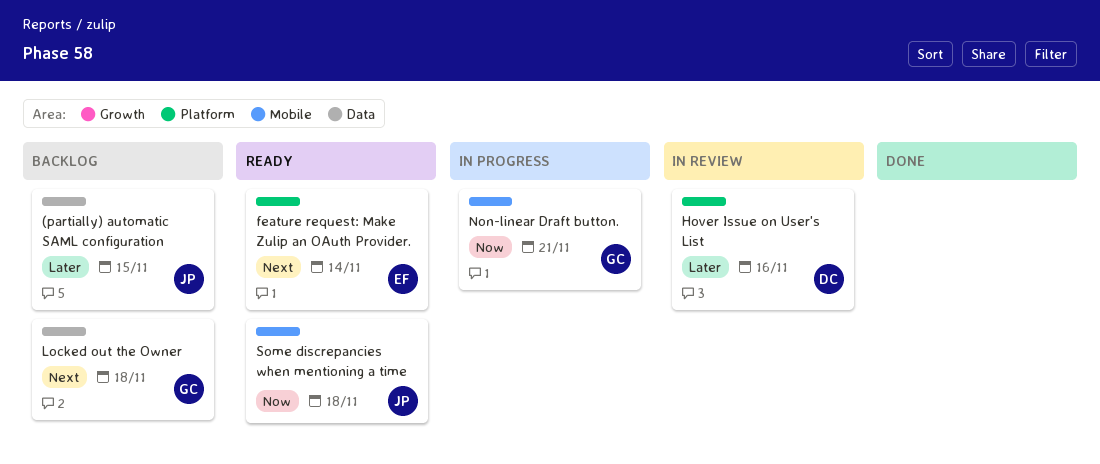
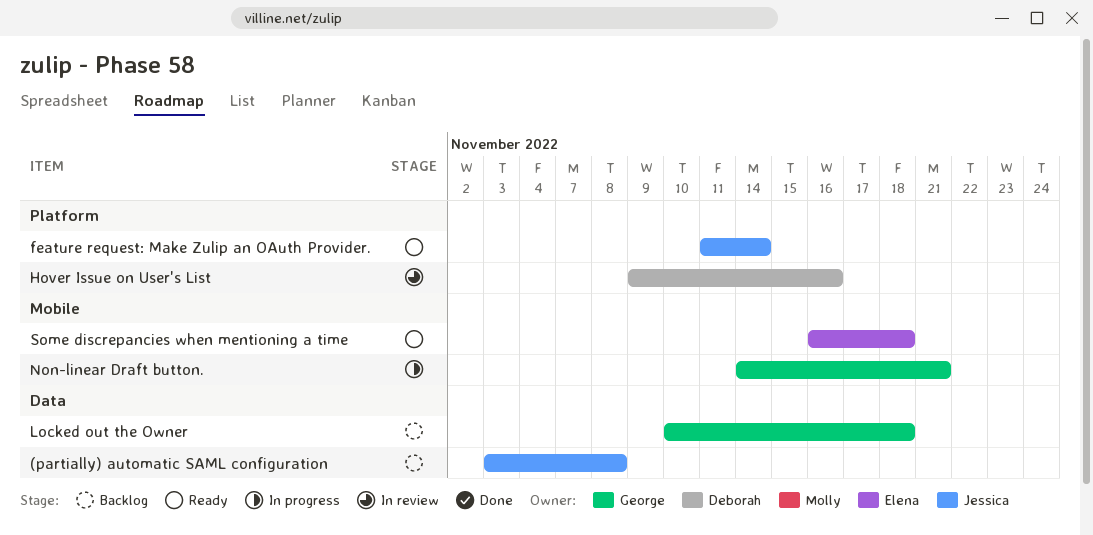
(partially) automatic SAML configuration, due: Nov 15 -> Nov 8
feature request: Make Zulip an OAuth Provider., owner: Elena -> Jessica
Some discrepancies when mentioning a time, owner: Jessica -> Elena

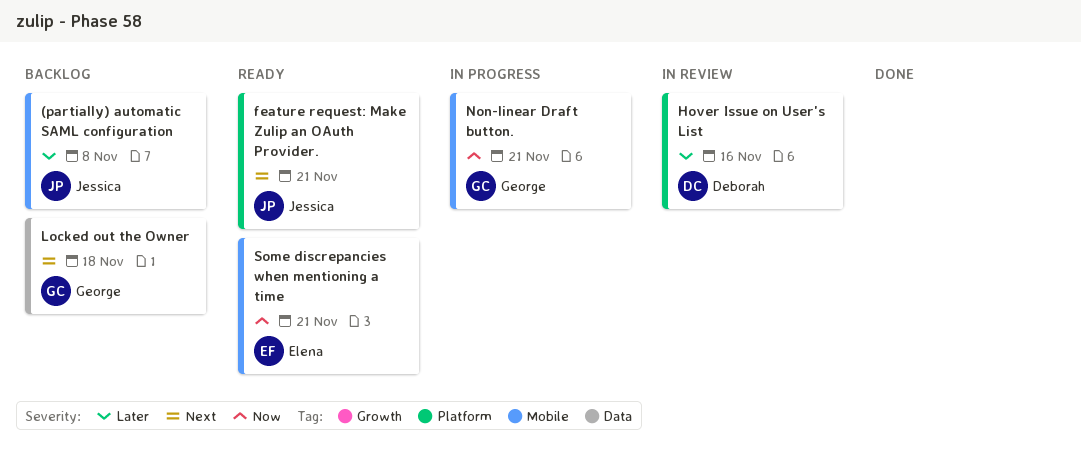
(partially) automatic SAML configuration, label: Data -> Mobile
feature request: Make Zulip an OAuth Provider., due: Nov 14 -> Nov 21
Some discrepancies when mentioning a time, due: Nov 18 -> Nov 21

